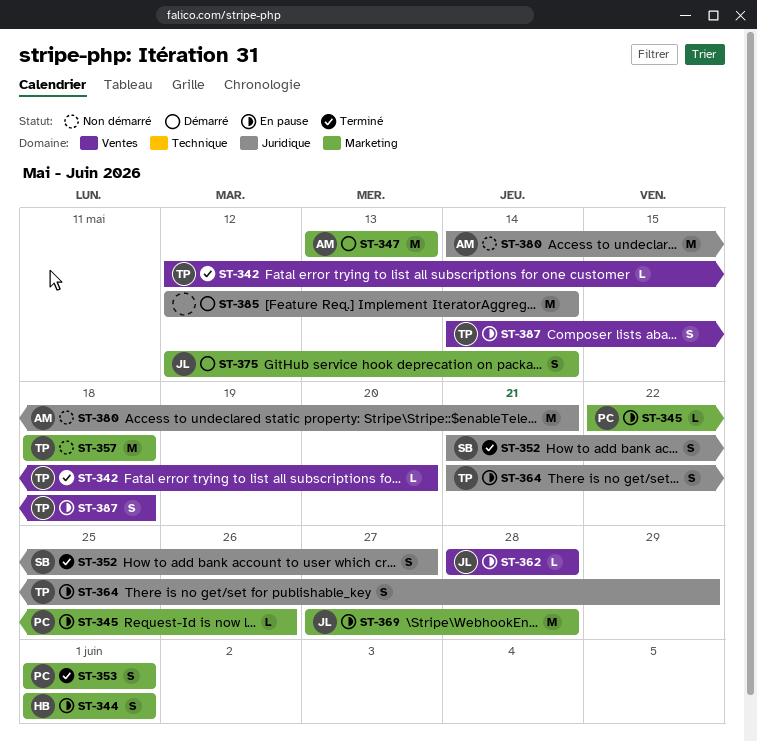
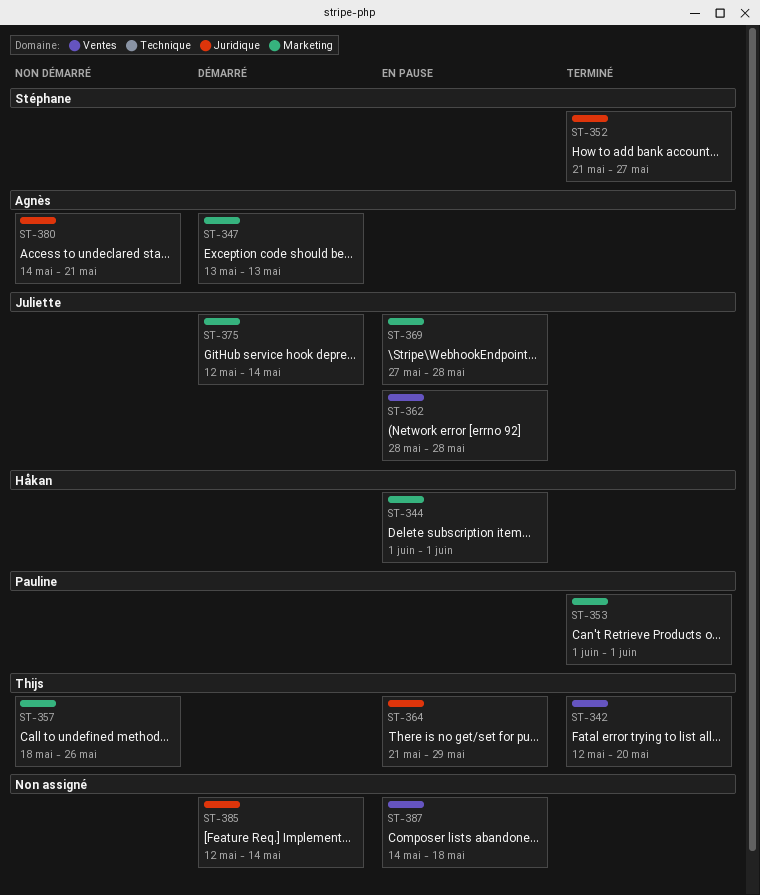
ST-345: present -> none
ST-357, due: May 18 -> May 26
ST-387, owner: Thijs -> none

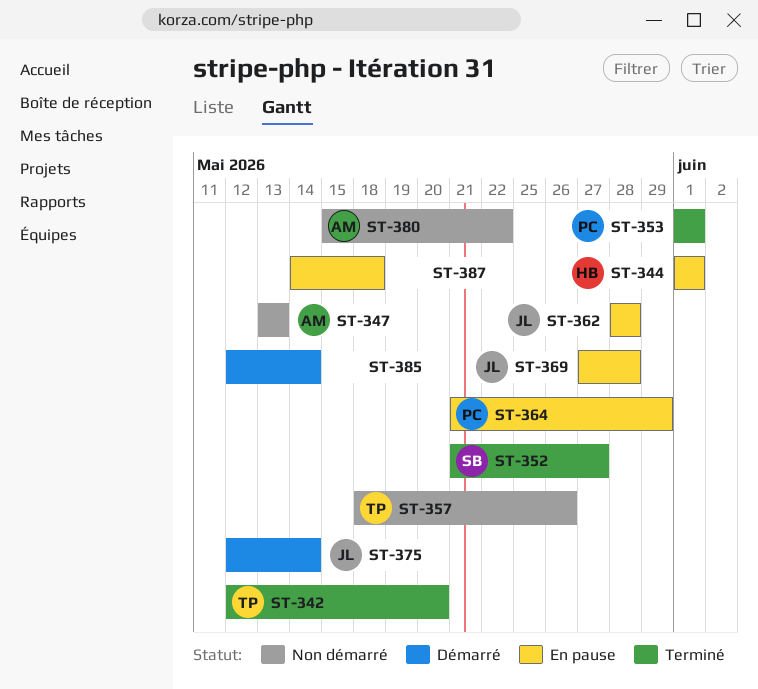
ST-347, status: Démarré -> Non démarré
ST-364, owner: Thijs -> Pauline
ST-380, start: May 14 -> May 15
ST-380, due: May 21 -> May 22

